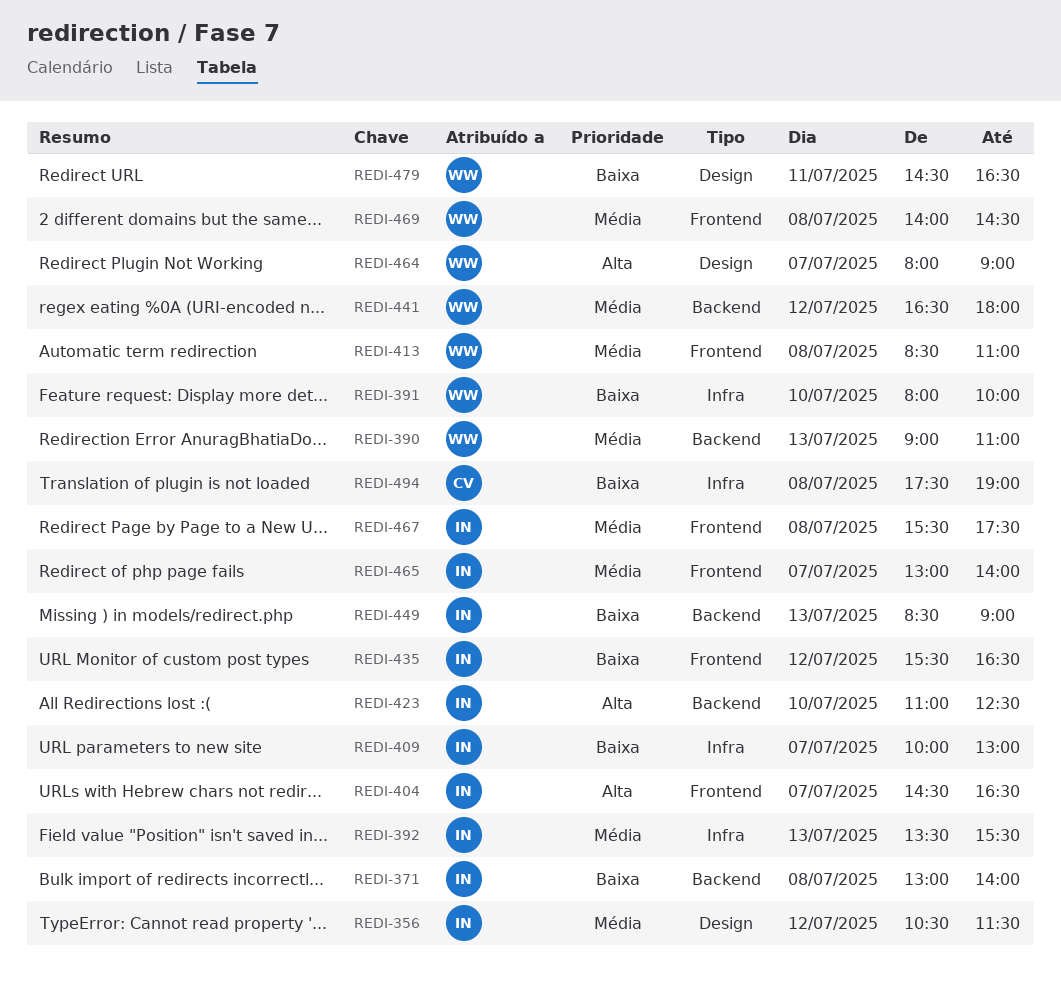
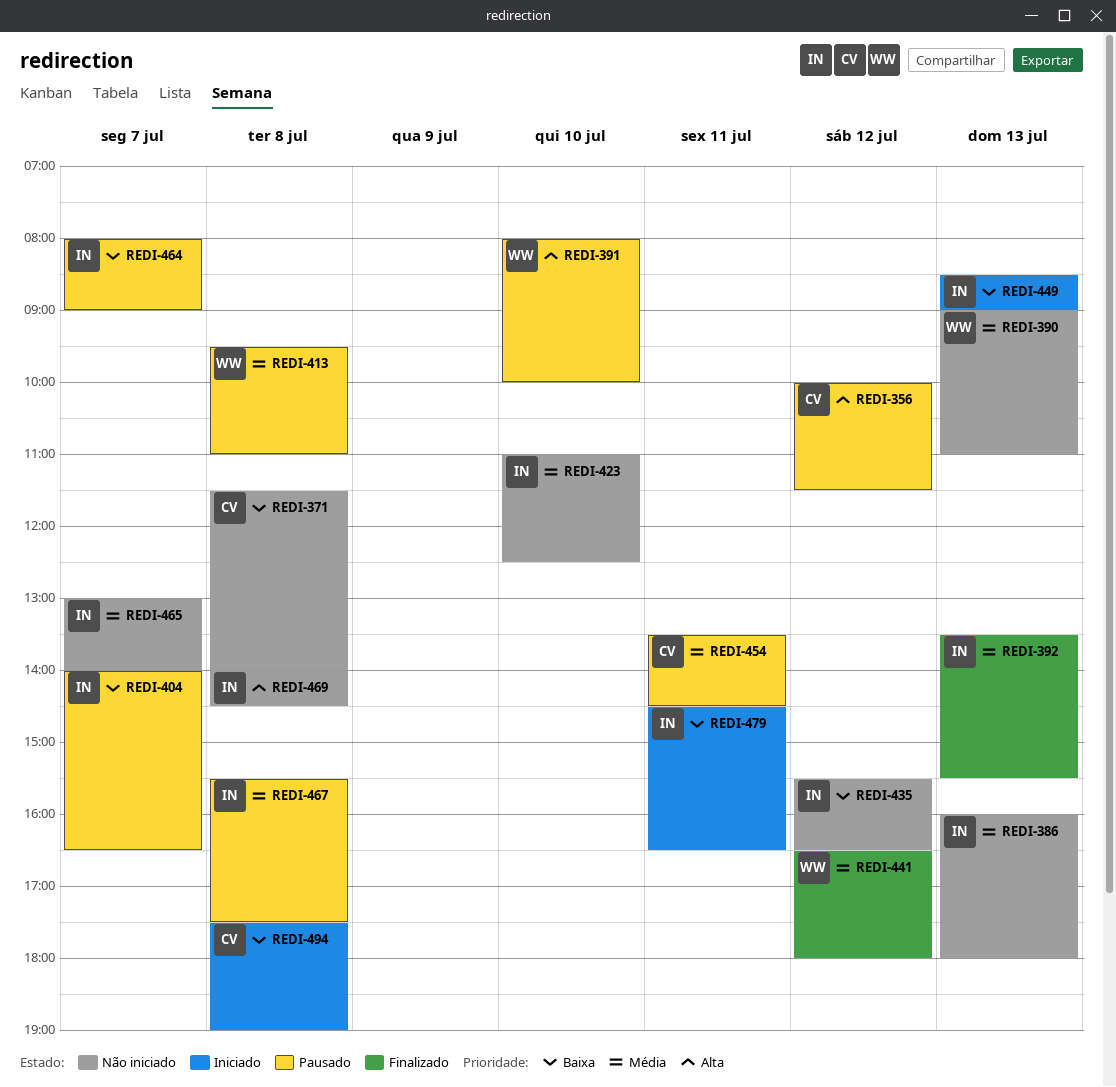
REDI-356, owner: IN -> CV
REDI-356, priority: Média -> Alta
REDI-356, begins: 10:30 -> 10:00
REDI-371, owner: IN -> CV
REDI-371, begins: 13:00 -> 11:30
REDI-386: none -> present
REDI-391, priority: Baixa -> Alta
REDI-404, priority: Alta -> Baixa
REDI-404, begins: 14:30 -> 14:00
REDI-409: present -> none
REDI-413, begins: 08:30 -> 09:30
REDI-423, priority: Alta -> Média
REDI-454: none -> present
REDI-464, owner: WW -> IN
REDI-464, priority: Alta -> Baixa
REDI-469, owner: WW -> IN
REDI-469, priority: Média -> Alta
REDI-479, owner: WW -> IN

